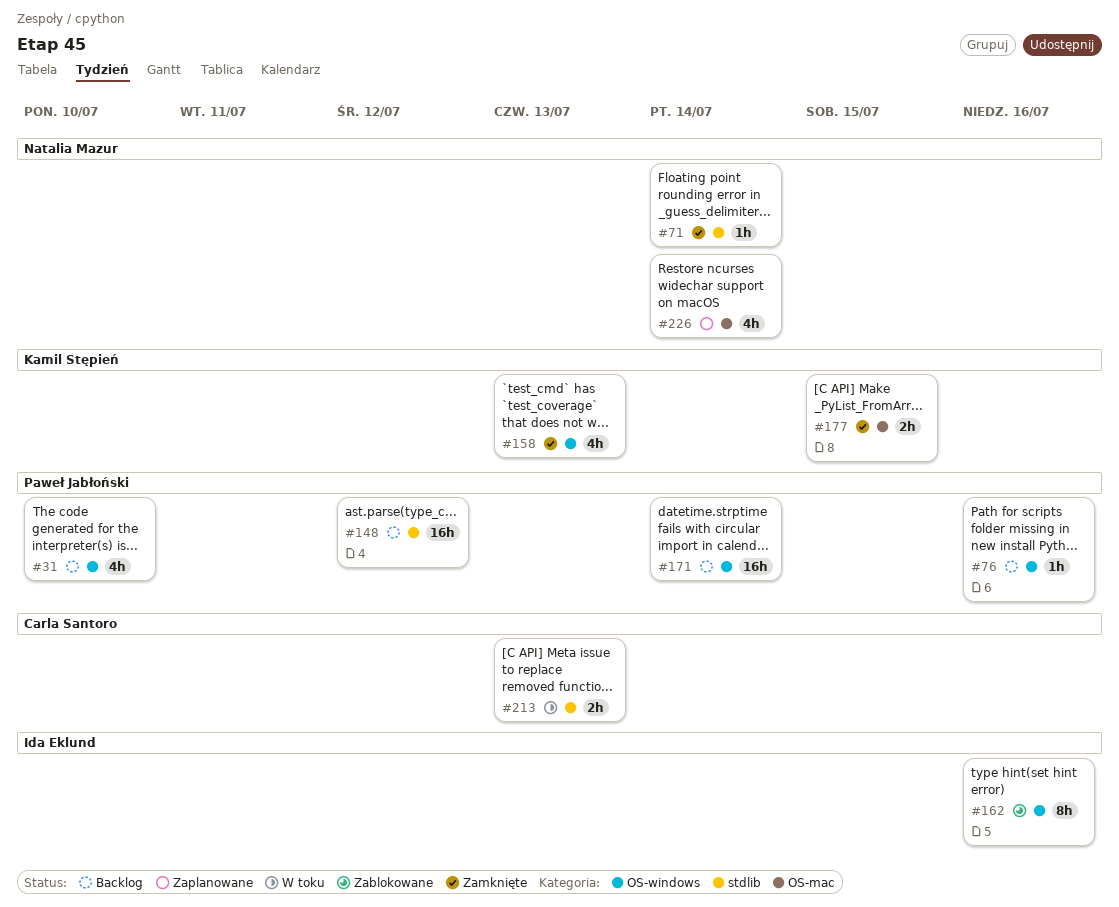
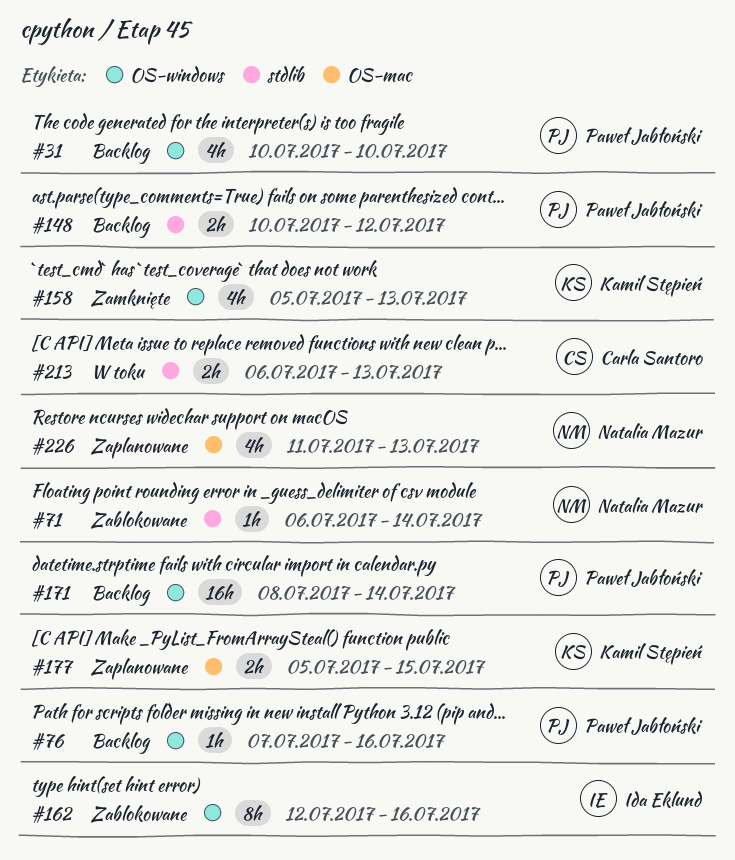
#71, status: Zamknięte -> Zablokowane
#148, estimate: 16h -> 2h
#177, status: Zamknięte -> Zaplanowane
#226, due: Jul 14 -> Jul 13

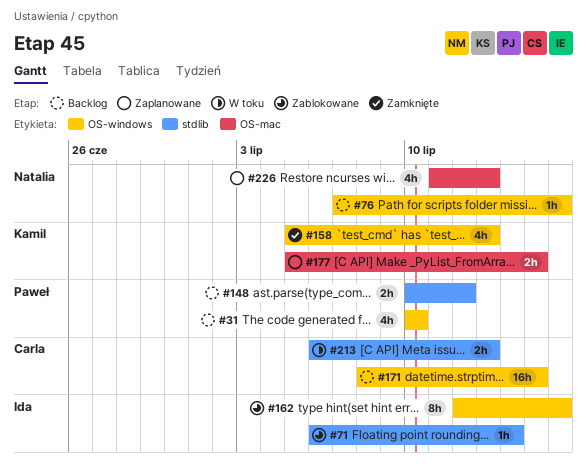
#71, owner: Natalia Mazur -> Ida Eklund
#76, owner: Paweł Jabłoński -> Natalia Mazur
#171, owner: Paweł Jabłoński -> Carla Santoro
#171, due: Jul 14 -> Jul 15

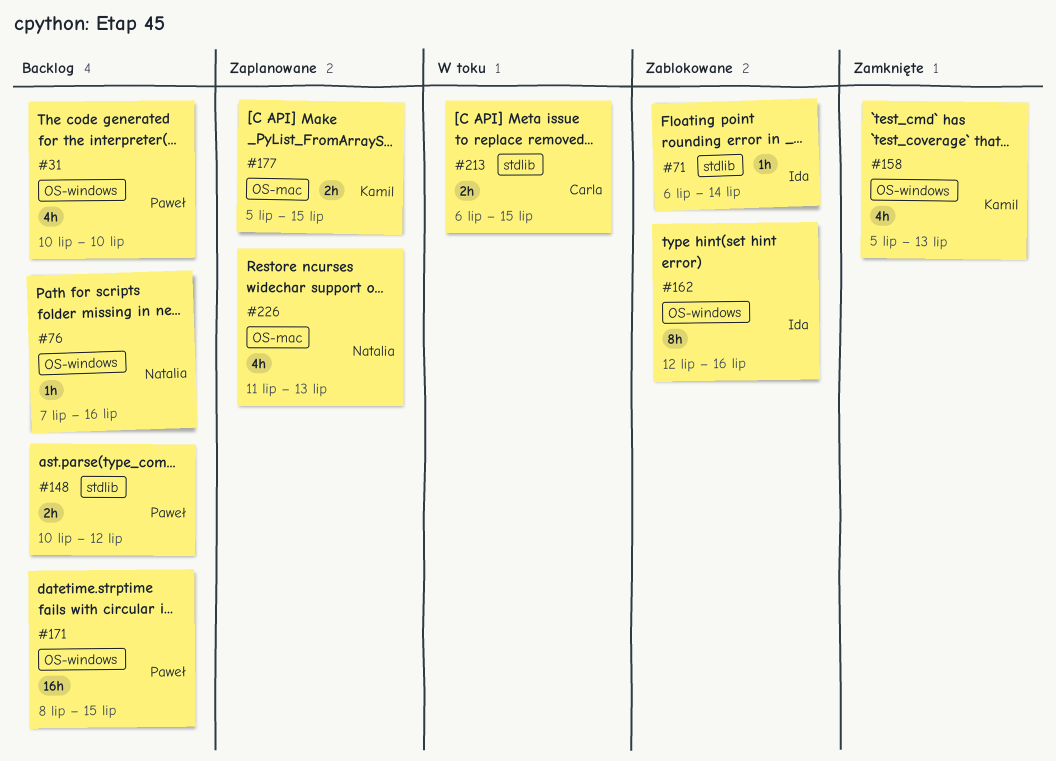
#171, owner: Carla -> Paweł
#213, due: Jul 13 -> Jul 15

